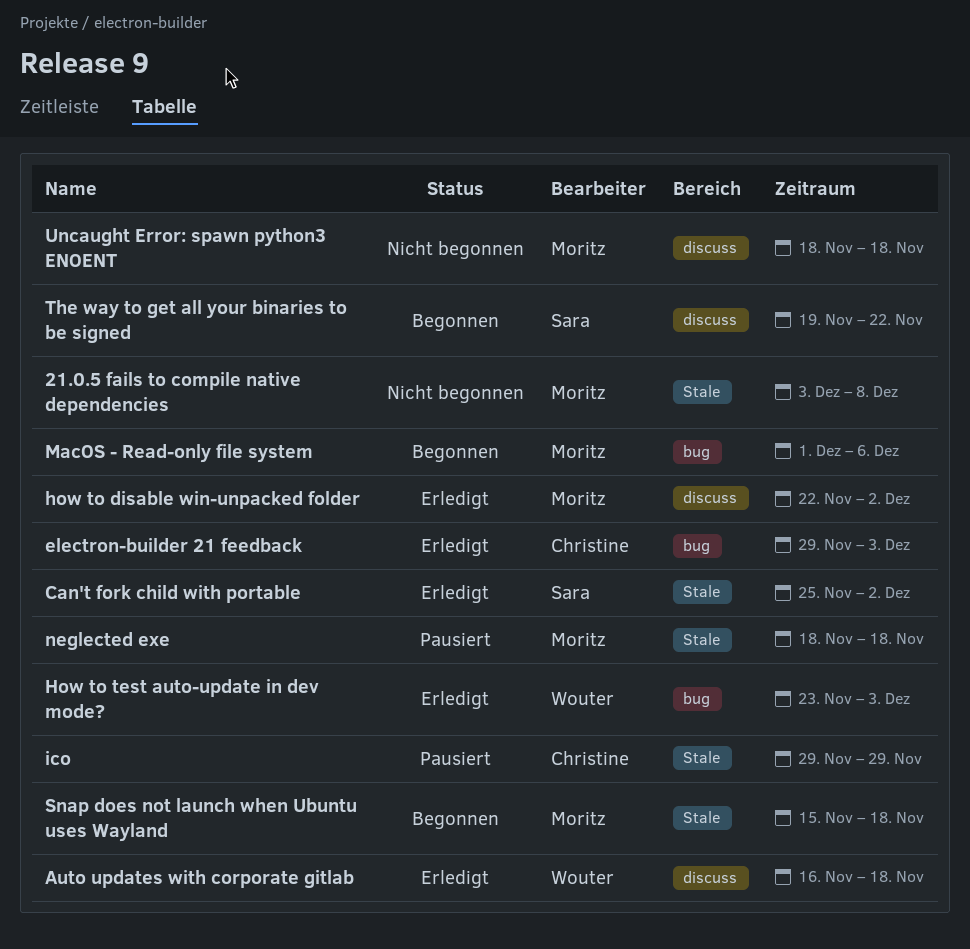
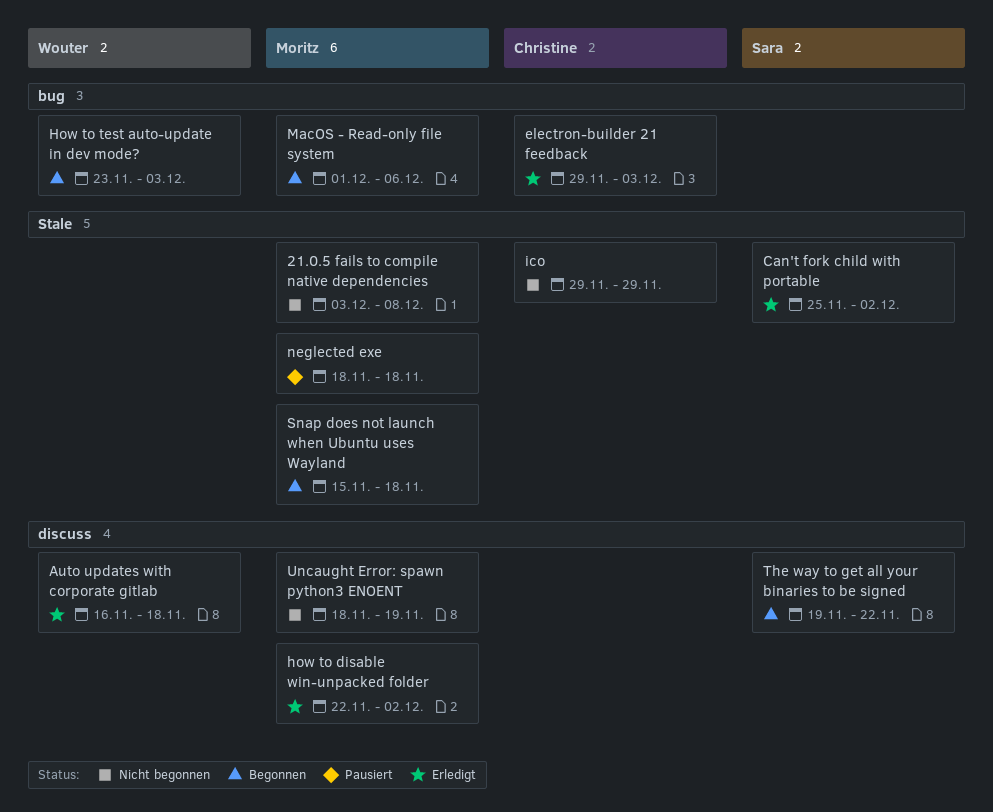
How to test auto-update in dev mode?, status: Erledigt -> Begonnen
ico, status: Pausiert -> Nicht begonnen
Uncaught Error: spawn python3 ENOENT, due: Nov 18 -> Nov 19

